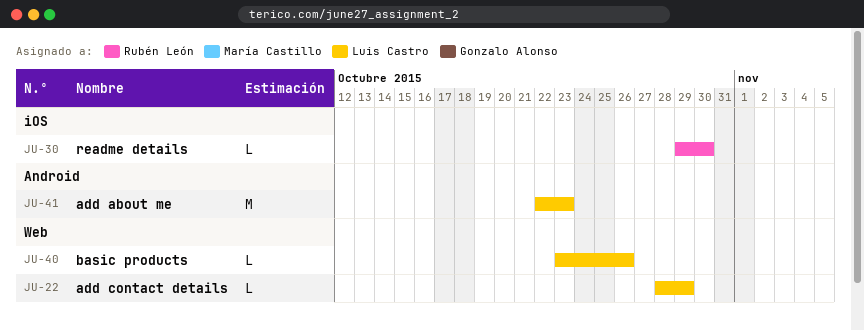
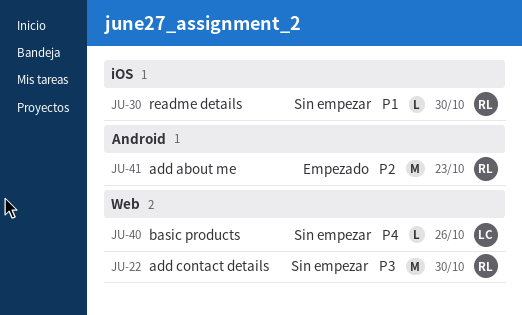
JU-22, owner: Luis Castro -> Rubén León
JU-22, estimate: L -> M
JU-22, due: Oct 29 -> Oct 30
JU-41, owner: Luis Castro -> Rubén León

